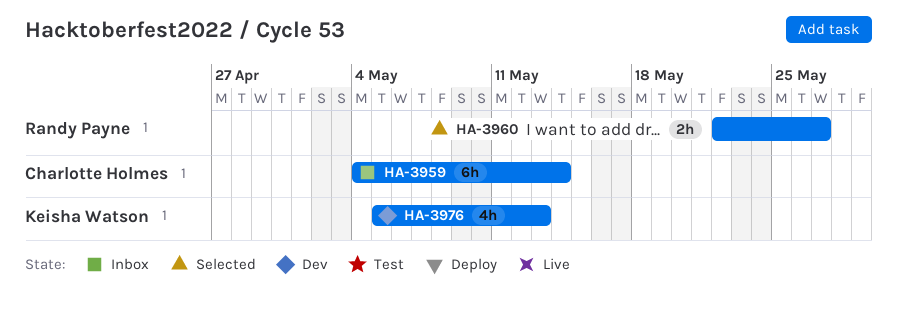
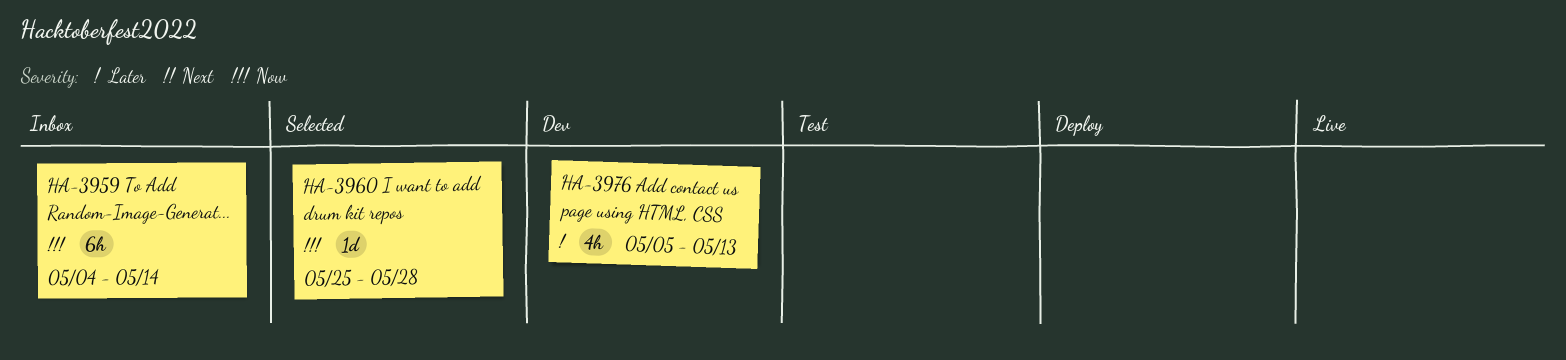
HA-3960, estimate: 2h -> 1d
HA-3960, start: May 22 -> May 25
HA-3960, due: May 27 -> May 28

